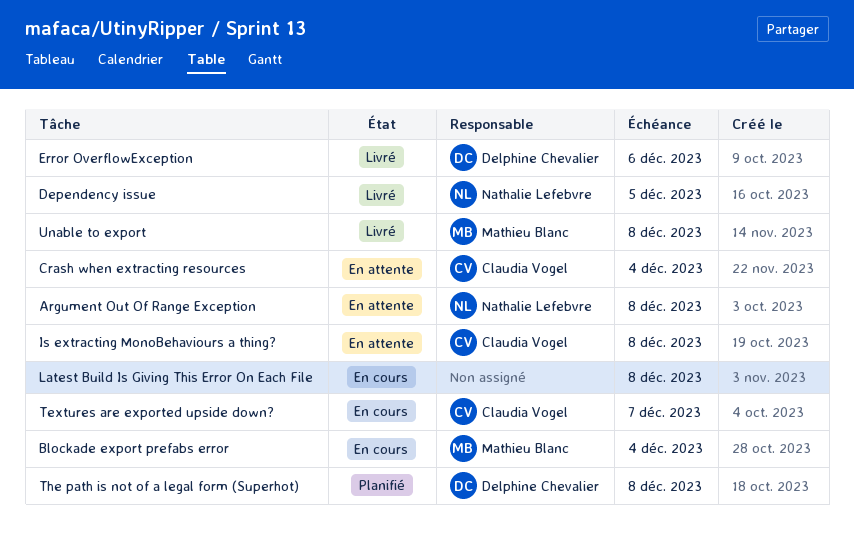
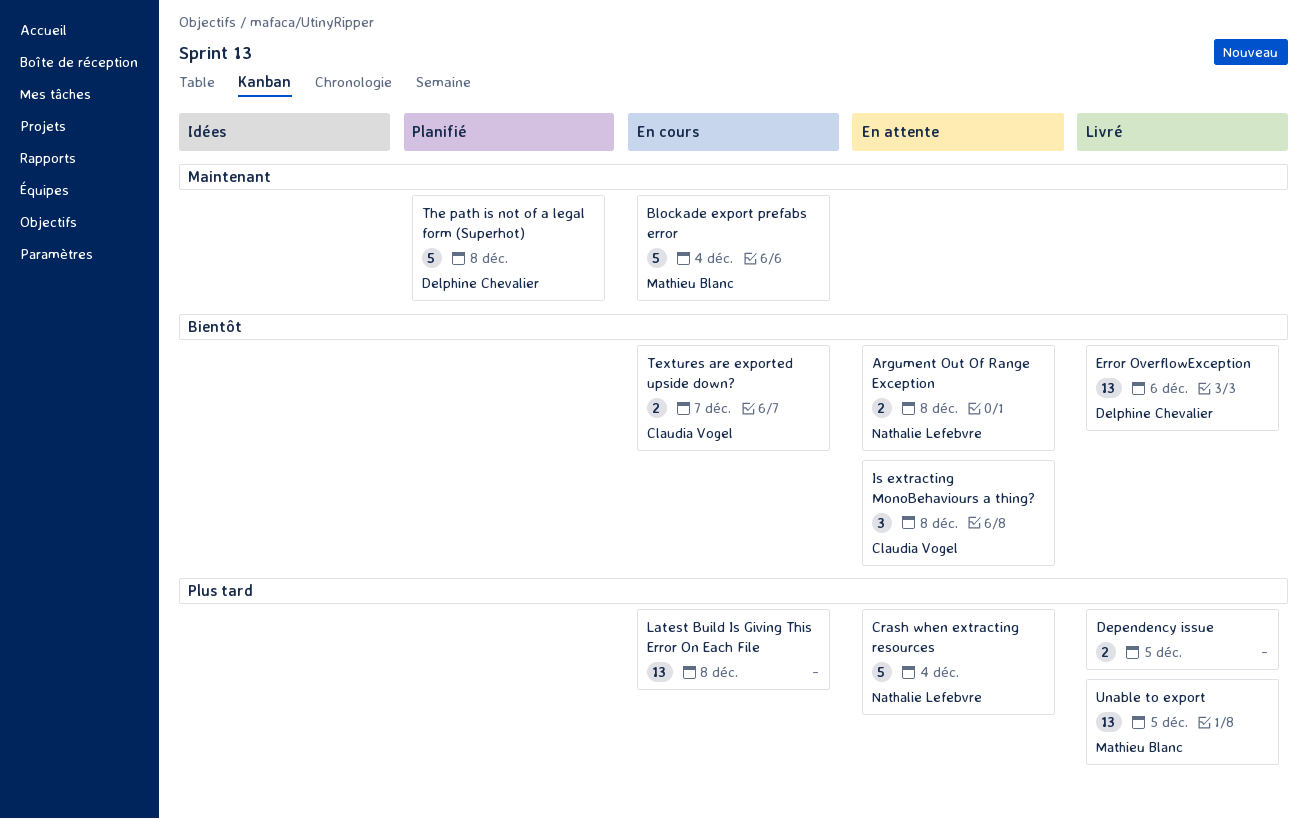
Crash when extracting resources, owner: Claudia Vogel -> Nathalie Lefebvre
Dependency issue, owner: Nathalie Lefebvre -> none
Unable to export, due: Dec 8 -> Dec 5

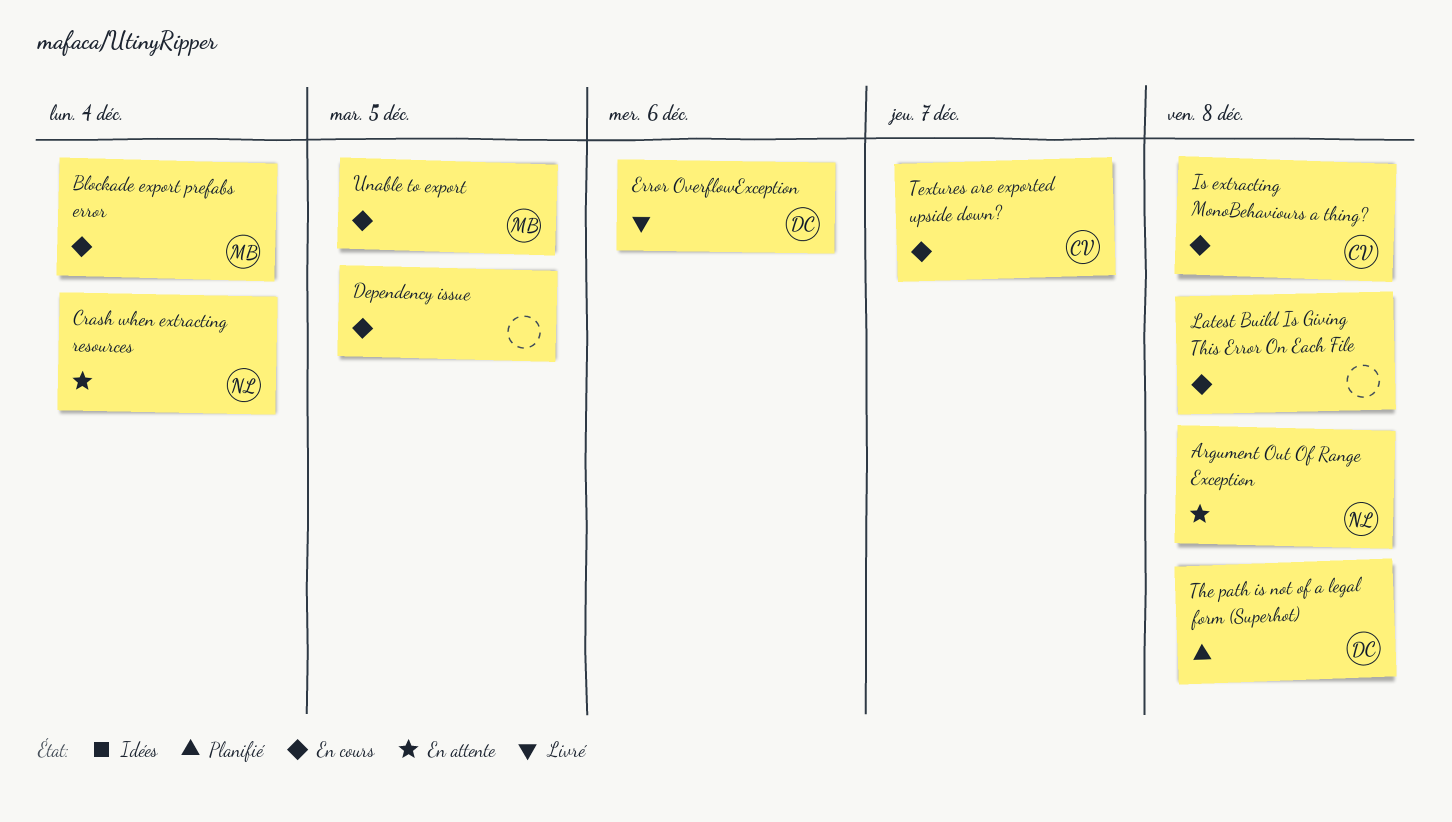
Dependency issue, status: Livré -> En cours
Is extracting MonoBehaviours a thing?, status: En attente -> En cours
Unable to export, status: Livré -> En cours

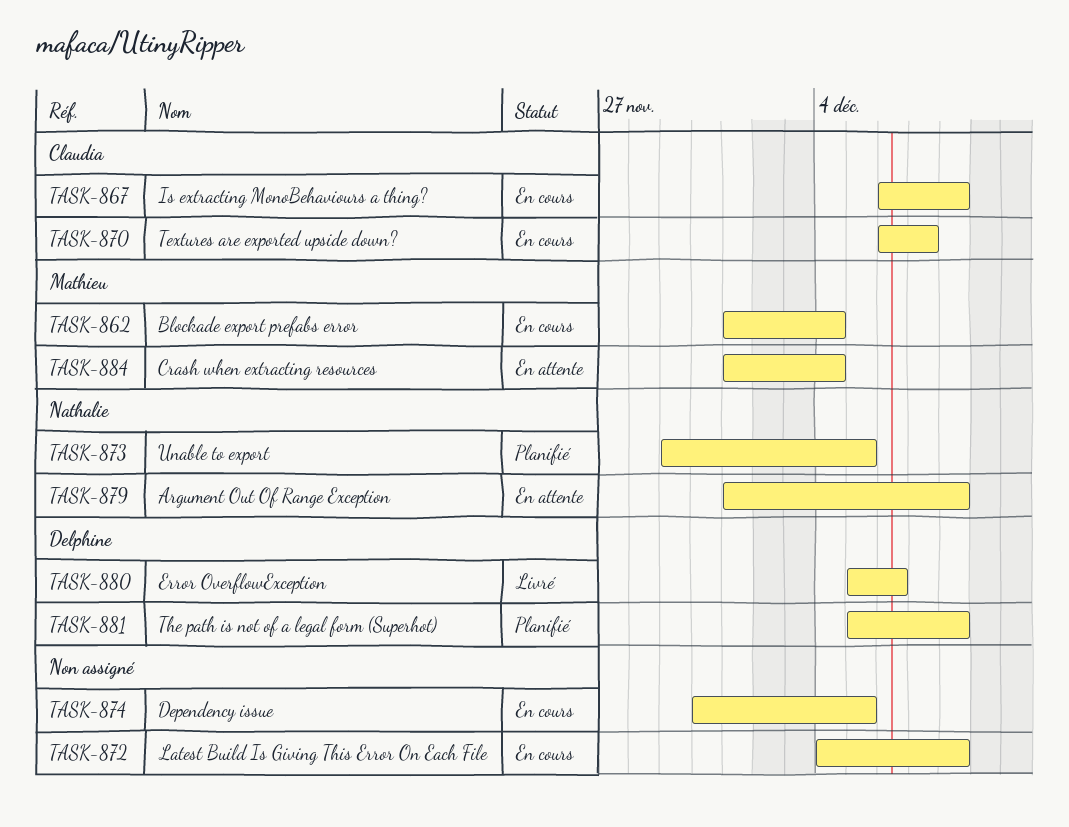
Crash when extracting resources, owner: Nathalie -> Mathieu
Unable to export, status: En cours -> Planifié
Unable to export, owner: Mathieu -> Nathalie

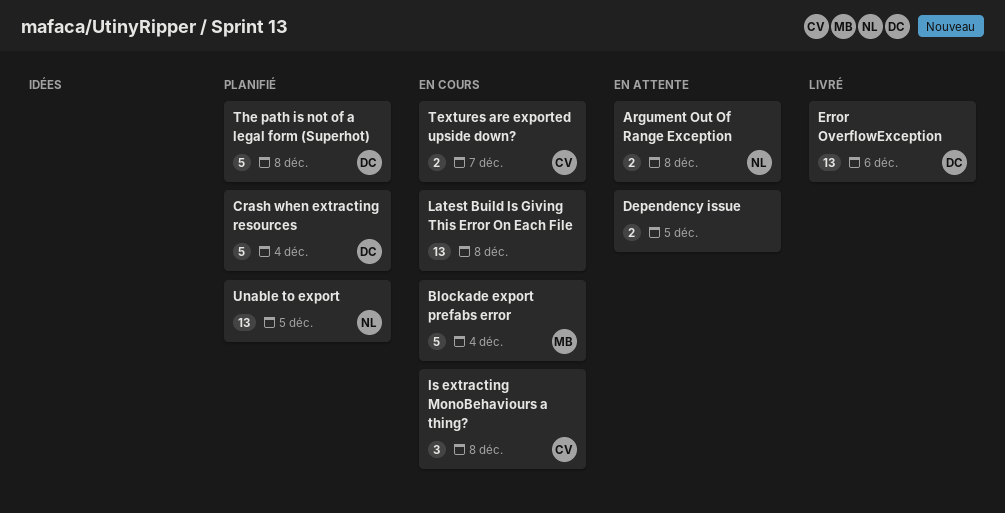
Crash when extracting resources, status: En attente -> Planifié
Crash when extracting resources, owner: Mathieu -> Delphine
Dependency issue, status: En cours -> En attente

